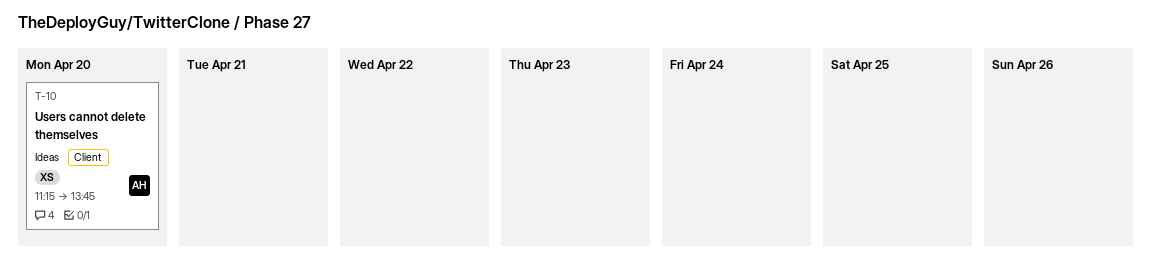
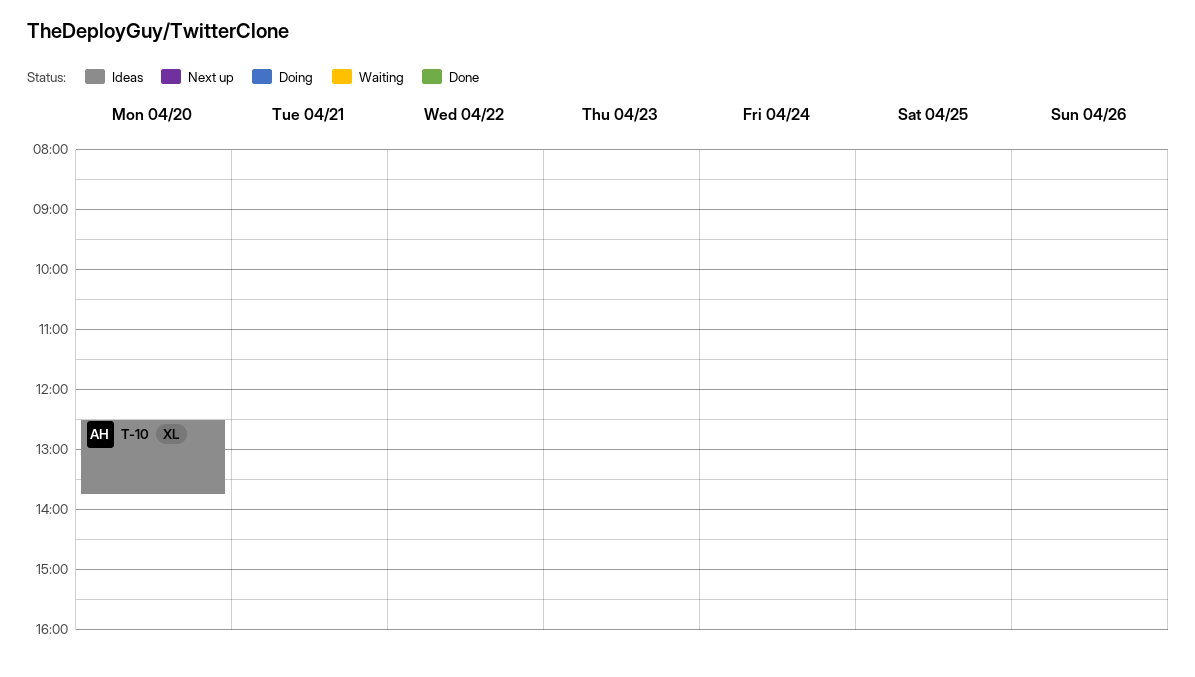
T-10, estimate: XS -> XL
T-10, begins: 11:15 -> 12:30

